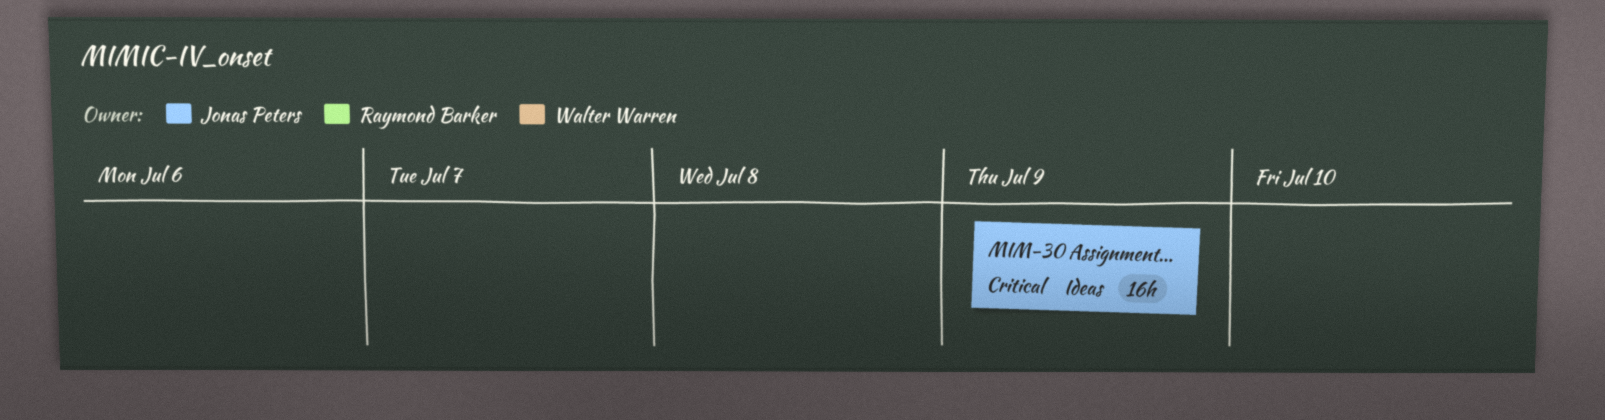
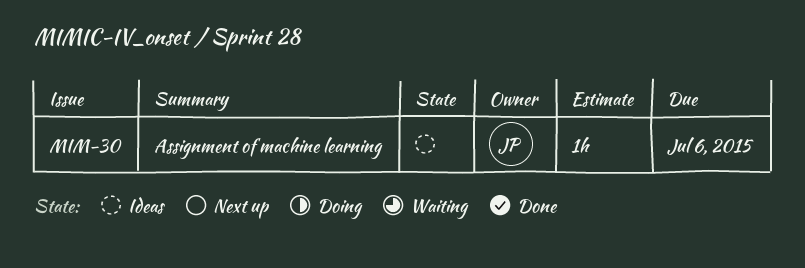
MIM-30, estimate: 16h -> 1h
MIM-30, due: Jul 9 -> Jul 6

